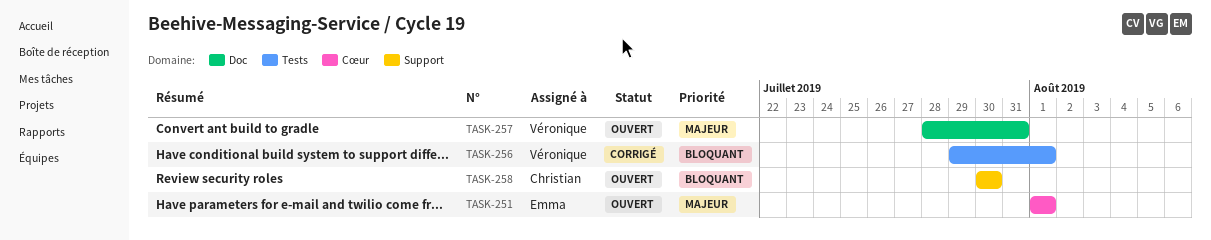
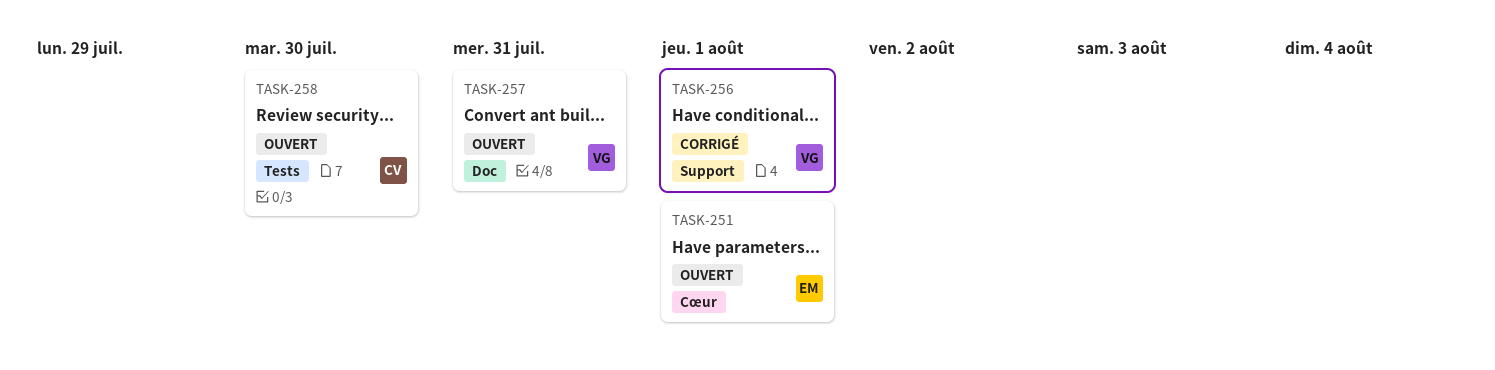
TASK-256, label: Tests -> Support
TASK-258, label: Support -> Tests

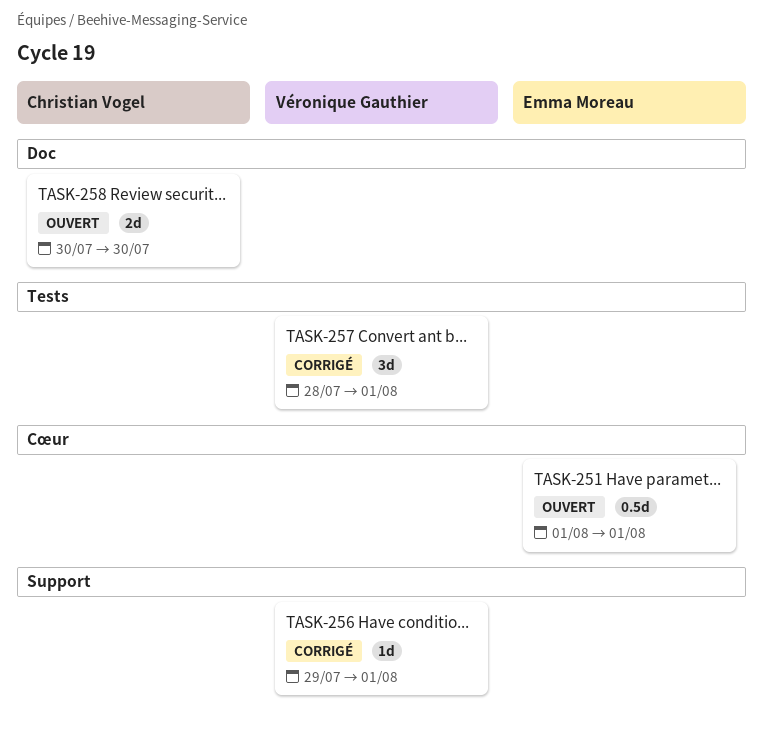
TASK-257, status: Ouvert -> Corrigé
TASK-257, label: Doc -> Tests
TASK-257, due: Jul 31 -> Aug 1
TASK-258, label: Tests -> Doc

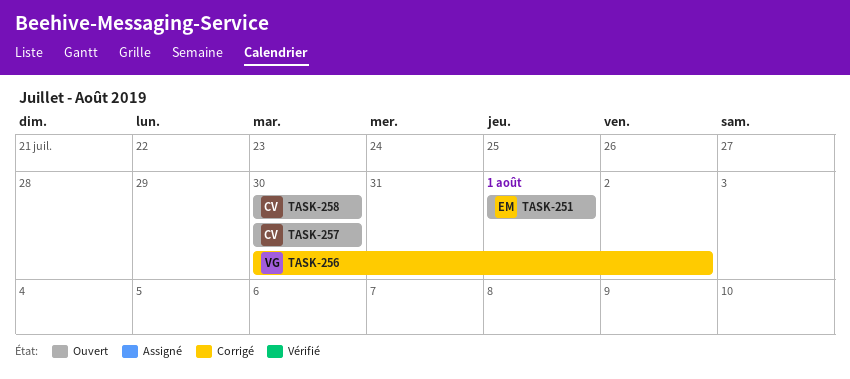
TASK-256, start: Jul 29 -> Jul 30
TASK-256, due: Aug 1 -> Aug 2
TASK-257, status: Corrigé -> Ouvert
TASK-257, owner: Véronique Gauthier -> Christian Vogel
TASK-257, start: Jul 28 -> Jul 30
TASK-257, due: Aug 1 -> Jul 30

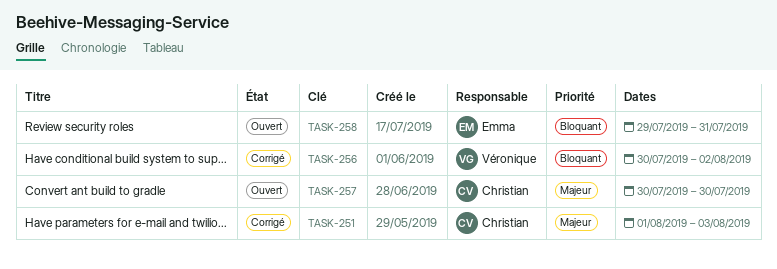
TASK-251, status: Ouvert -> Corrigé
TASK-251, owner: Emma -> Christian
TASK-251, due: Aug 1 -> Aug 3
TASK-258, owner: Christian -> Emma
TASK-258, start: Jul 30 -> Jul 29
TASK-258, due: Jul 30 -> Jul 31

